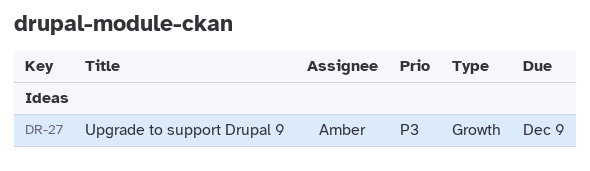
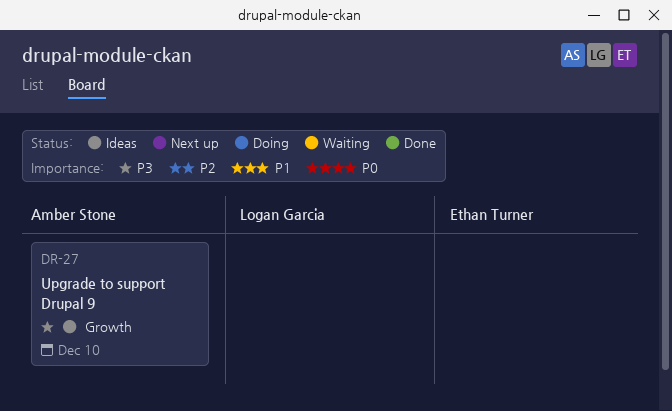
DR-27, due: Dec 9 -> Dec 10

